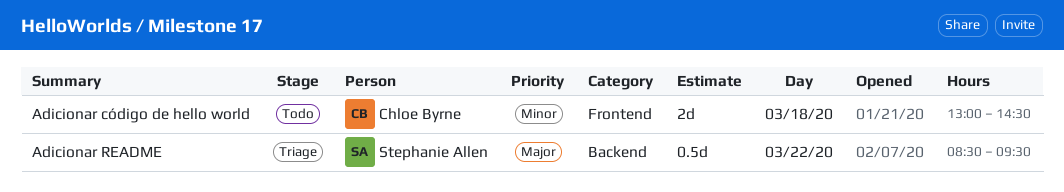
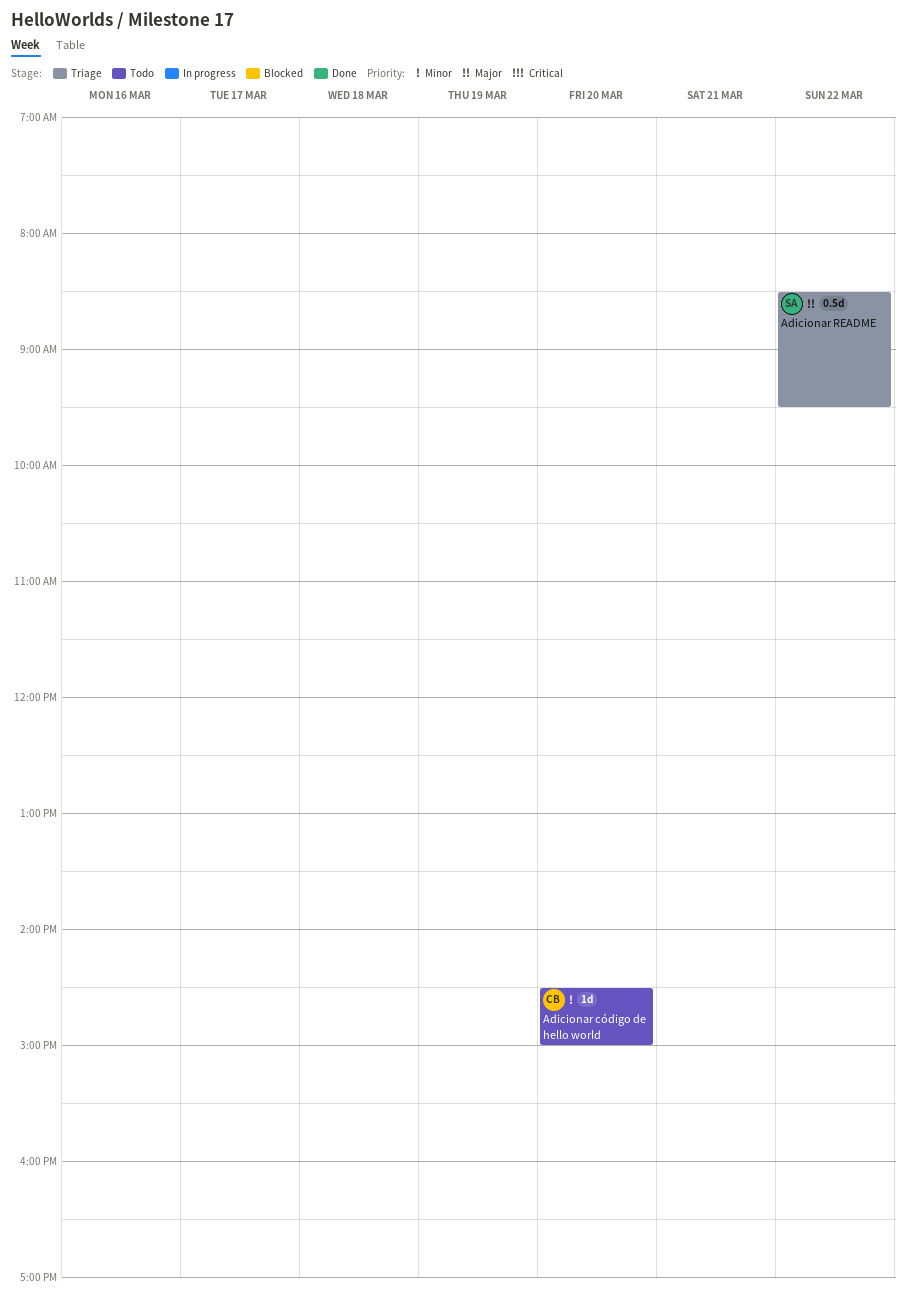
Adicionar código de hello world, estimate: 2d -> 1d
Adicionar código de hello world, day: Mar 18 -> Mar 20
Adicionar código de hello world, begins: 13:00 -> 14:30
Adicionar código de hello world, ends: 14:30 -> 15:00

